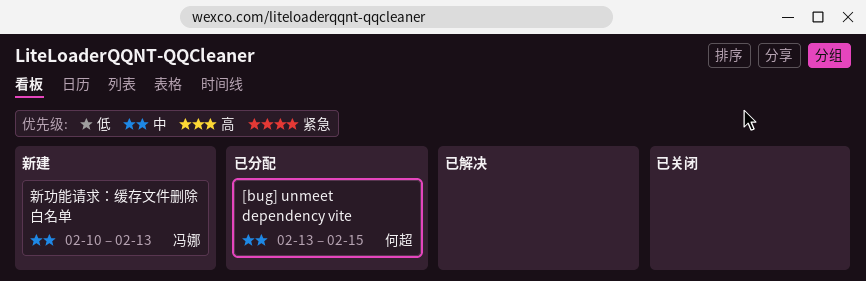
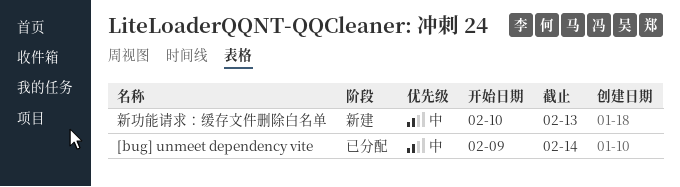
[bug] unmeet dependency vite, start: Feb 13 -> Feb 9
[bug] unmeet dependency vite, due: Feb 15 -> Feb 14

